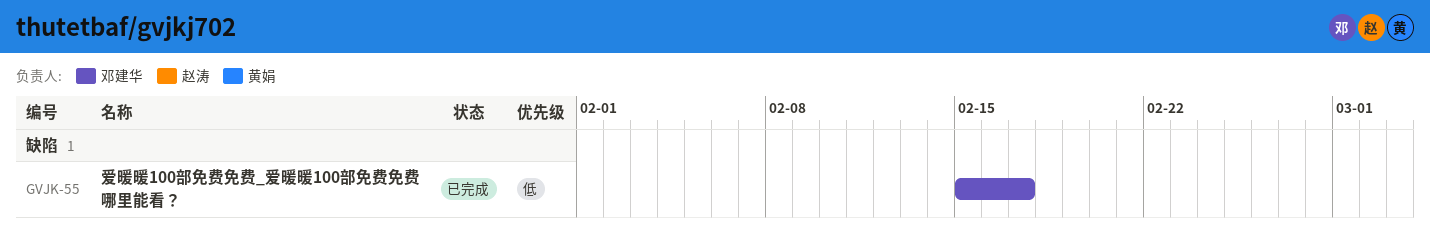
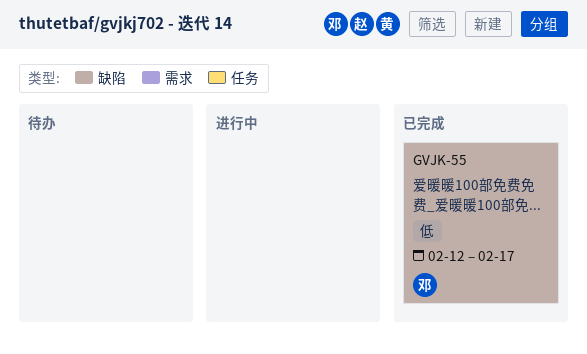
GVJK-55, start: Feb 15 -> Feb 12

